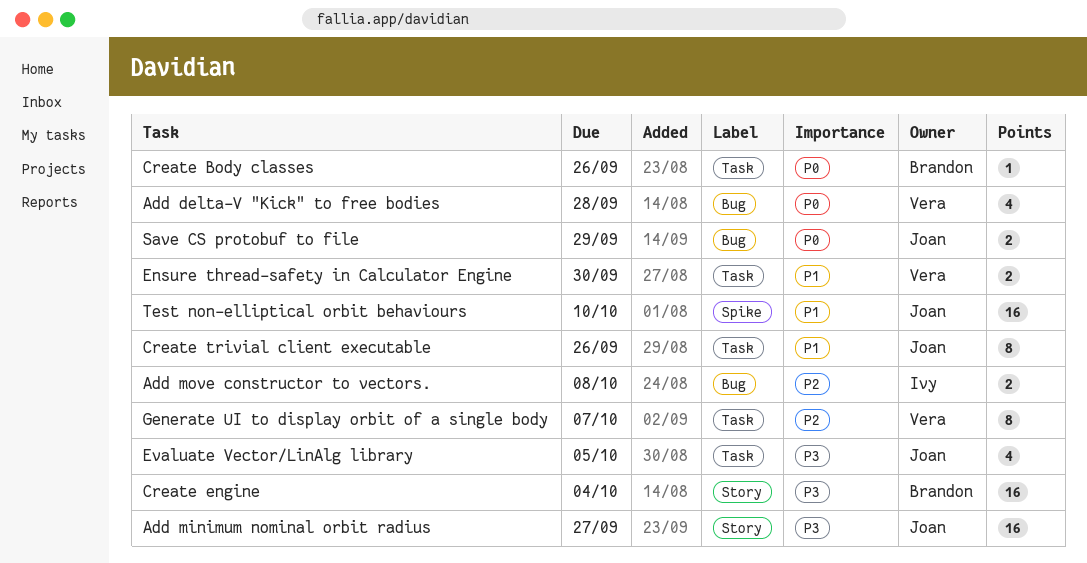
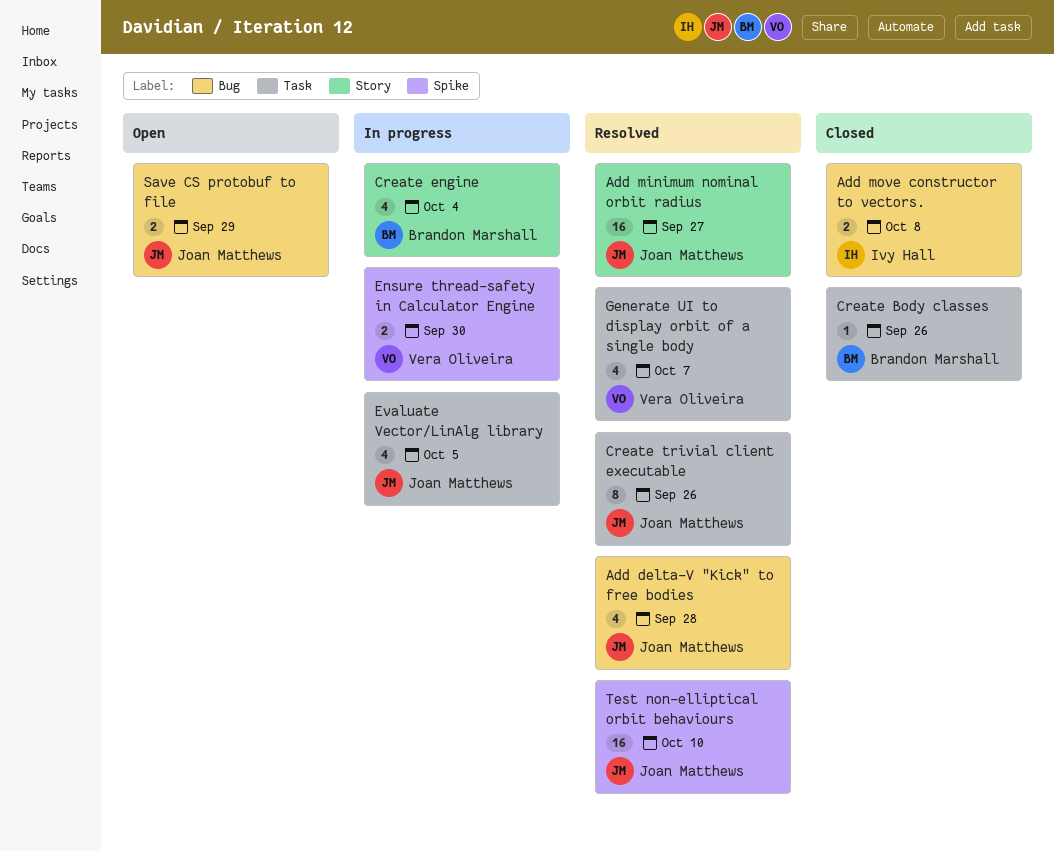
Add delta-V "Kick" to free bodies, owner: Vera Oliveira -> Joan Matthews
Create engine, estimate: 16 -> 4
Ensure thread-safety in Calculator Engine, label: Task -> Spike
Generate UI to display orbit of a single body, estimate: 8 -> 4

